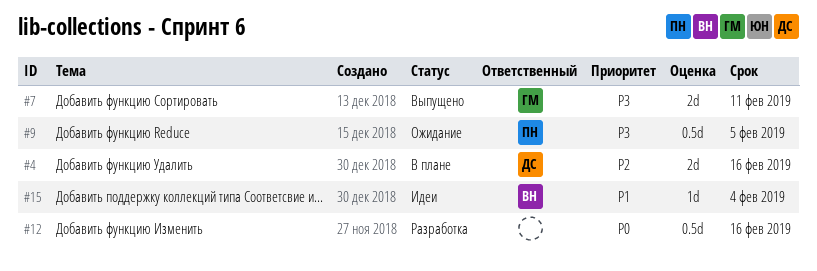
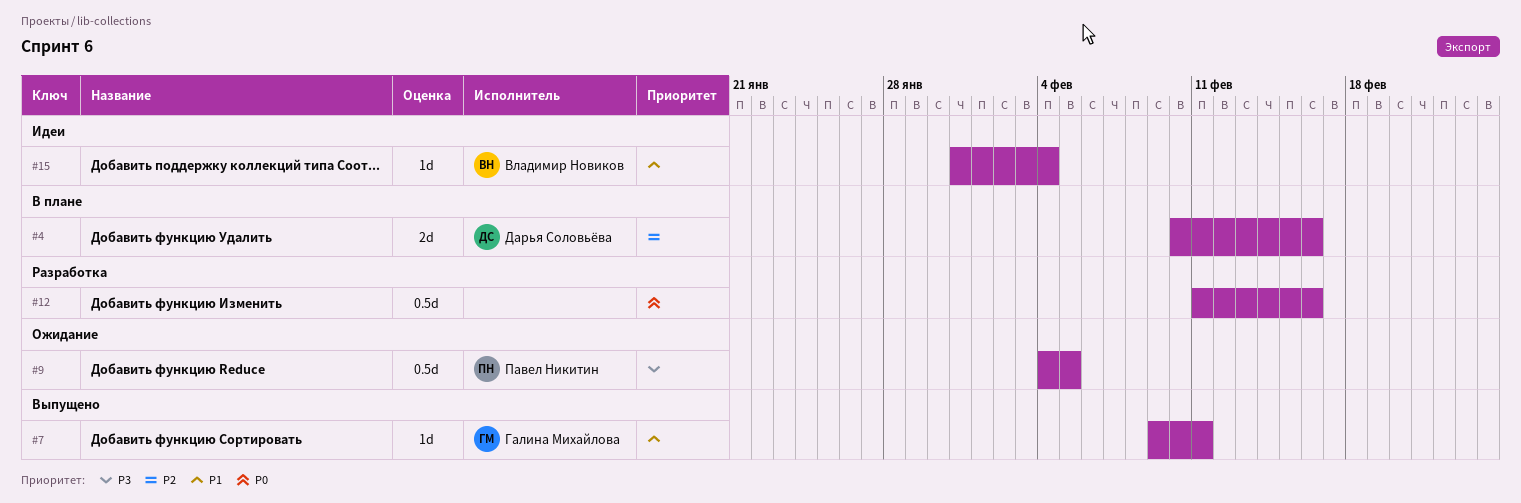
#7, priority: P3 -> P1
#7, estimate: 2d -> 1d

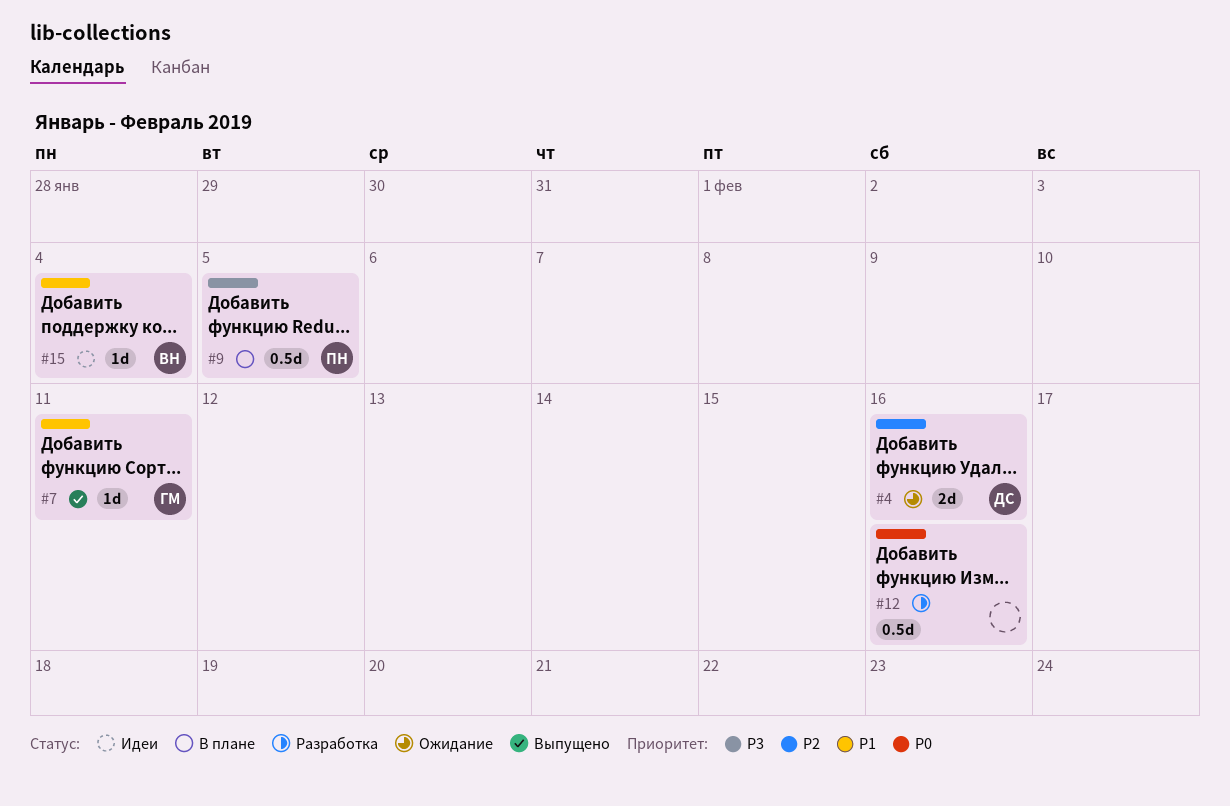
#4, status: В плане -> Ожидание
#9, status: Ожидание -> В плане

